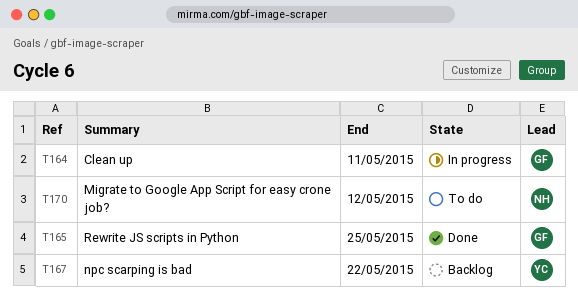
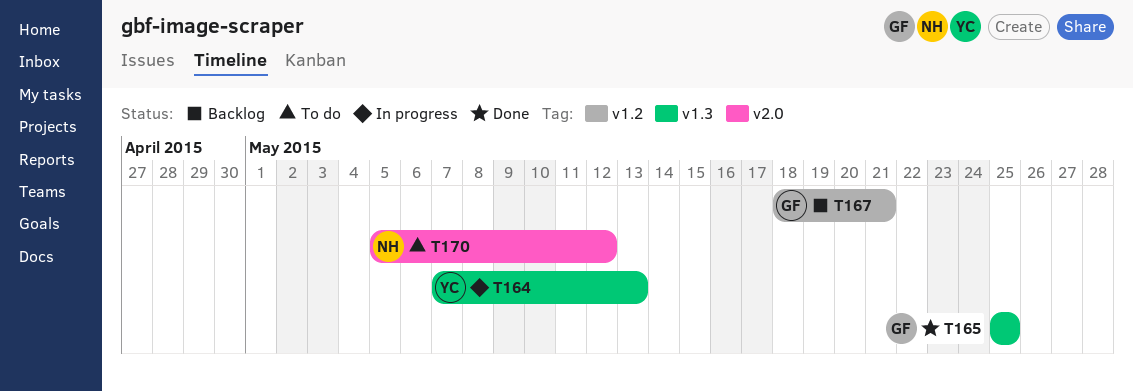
T164, owner: GF -> YC
T164, due: May 11 -> May 13
T167, owner: YC -> GF
T167, due: May 22 -> May 21

